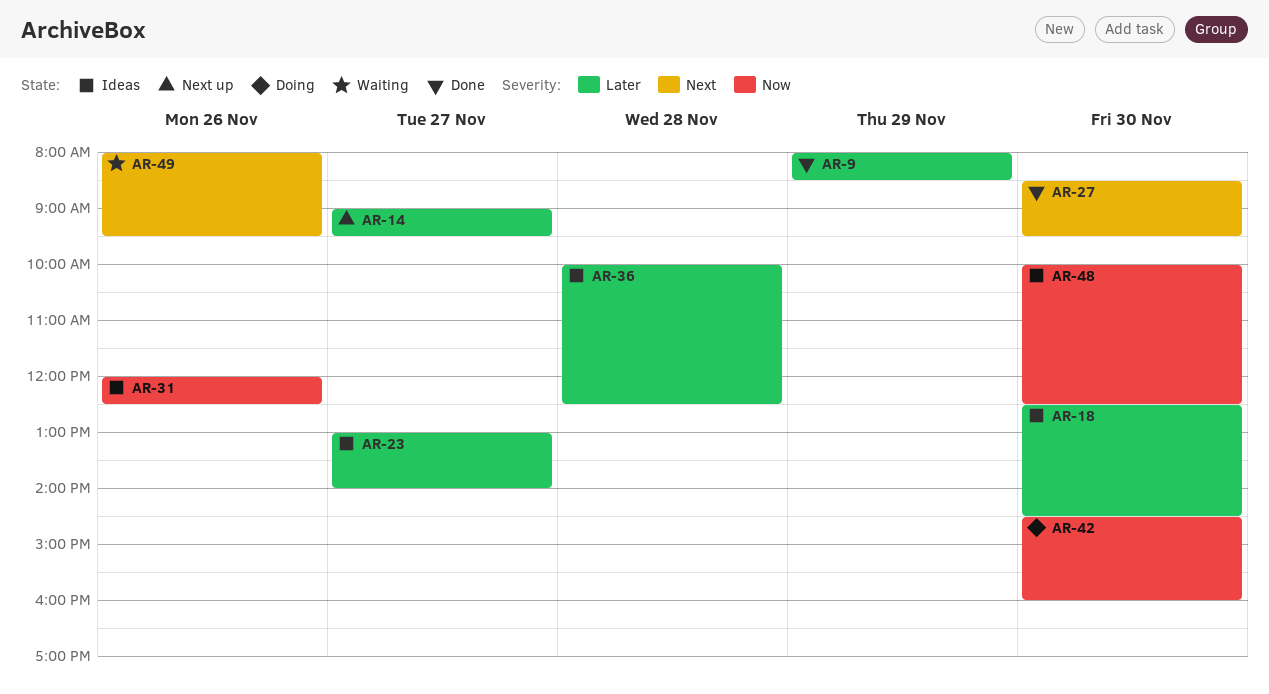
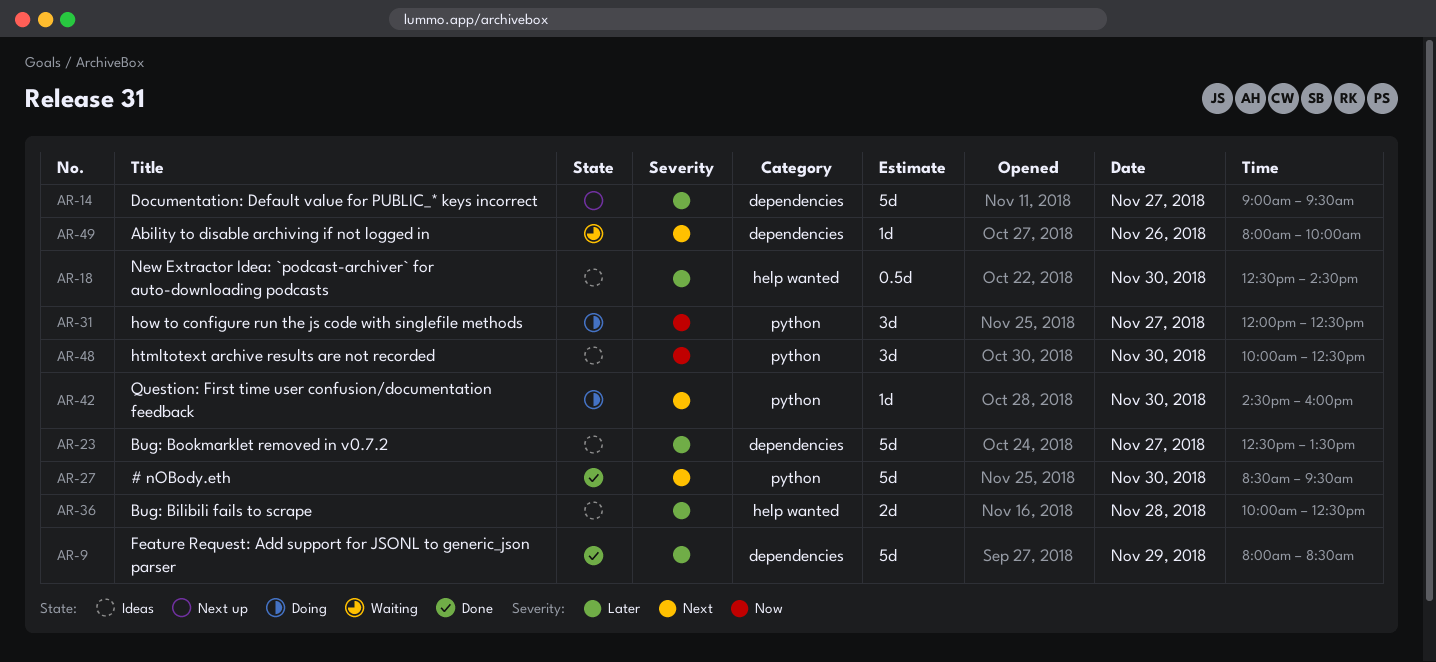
AR-23, begins: 13:00 -> 12:30
AR-23, ends: 14:00 -> 13:30
AR-31, status: Ideas -> Doing
AR-31, day: Nov 26 -> Nov 27
AR-42, priority: Now -> Next
AR-49, ends: 09:30 -> 10:00

